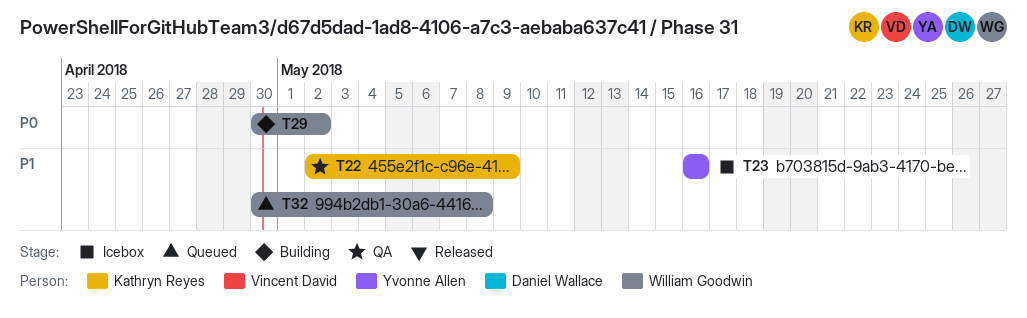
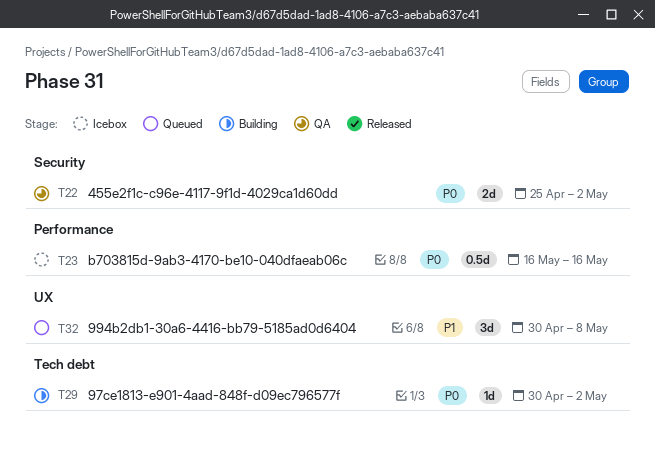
T22, priority: P1 -> P0
T22, start: May 2 -> Apr 25
T22, due: May 9 -> May 2
T23, priority: P1 -> P0

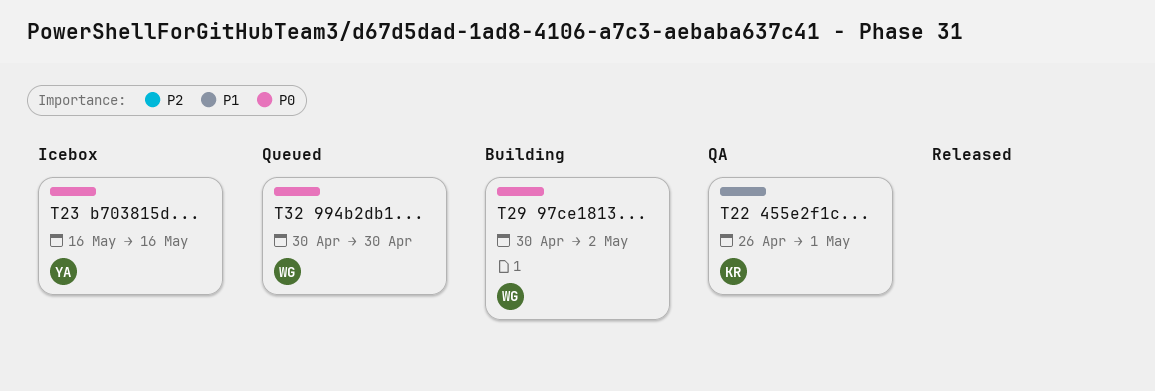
T22, priority: P0 -> P1
T22, start: Apr 25 -> Apr 26
T22, due: May 2 -> May 1
T32, priority: P1 -> P0
T32, due: May 8 -> Apr 30

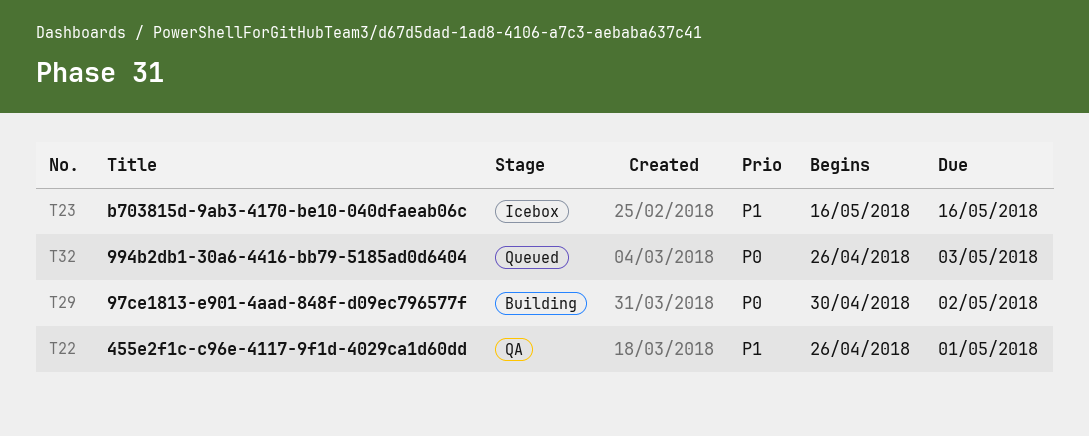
T23, priority: P0 -> P1
T32, start: Apr 30 -> Apr 26
T32, due: Apr 30 -> May 3

